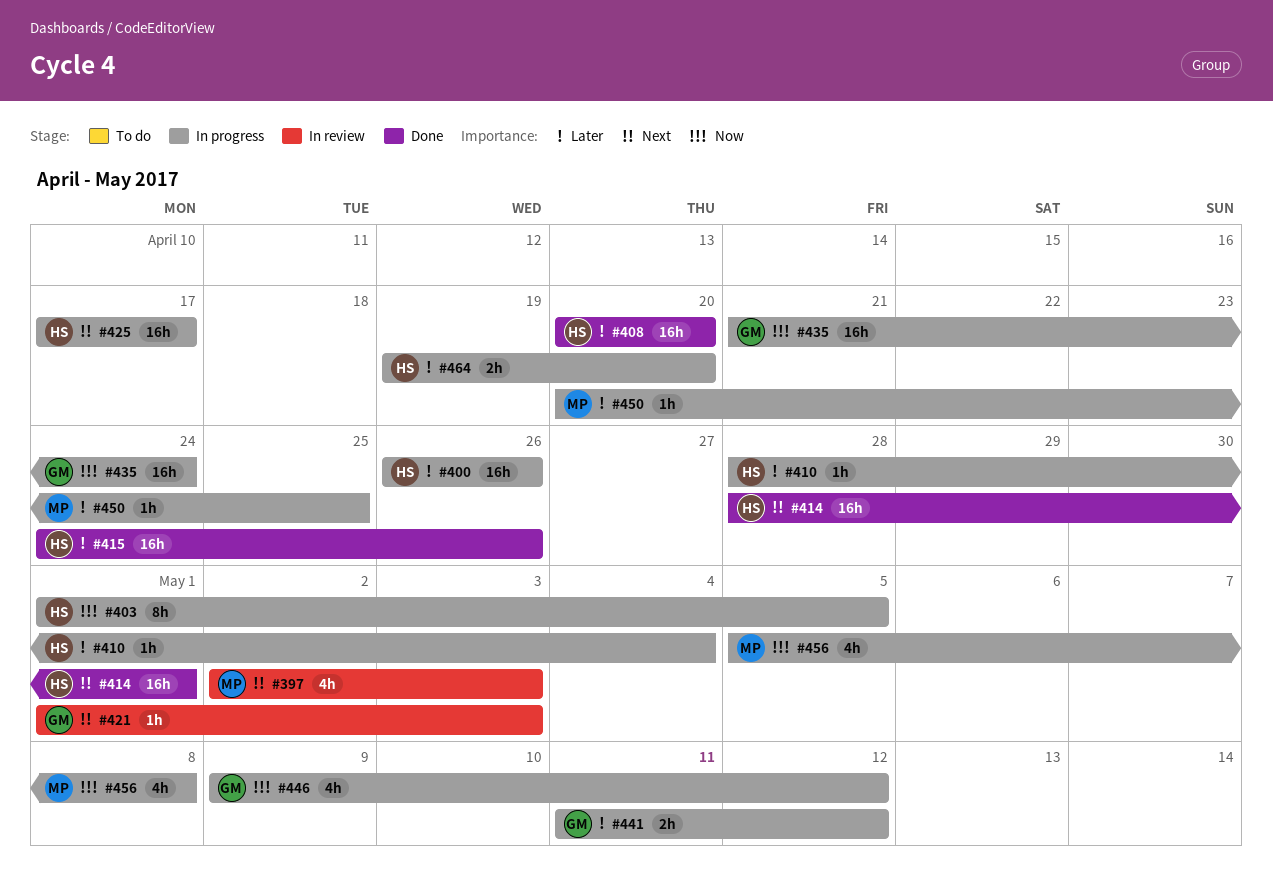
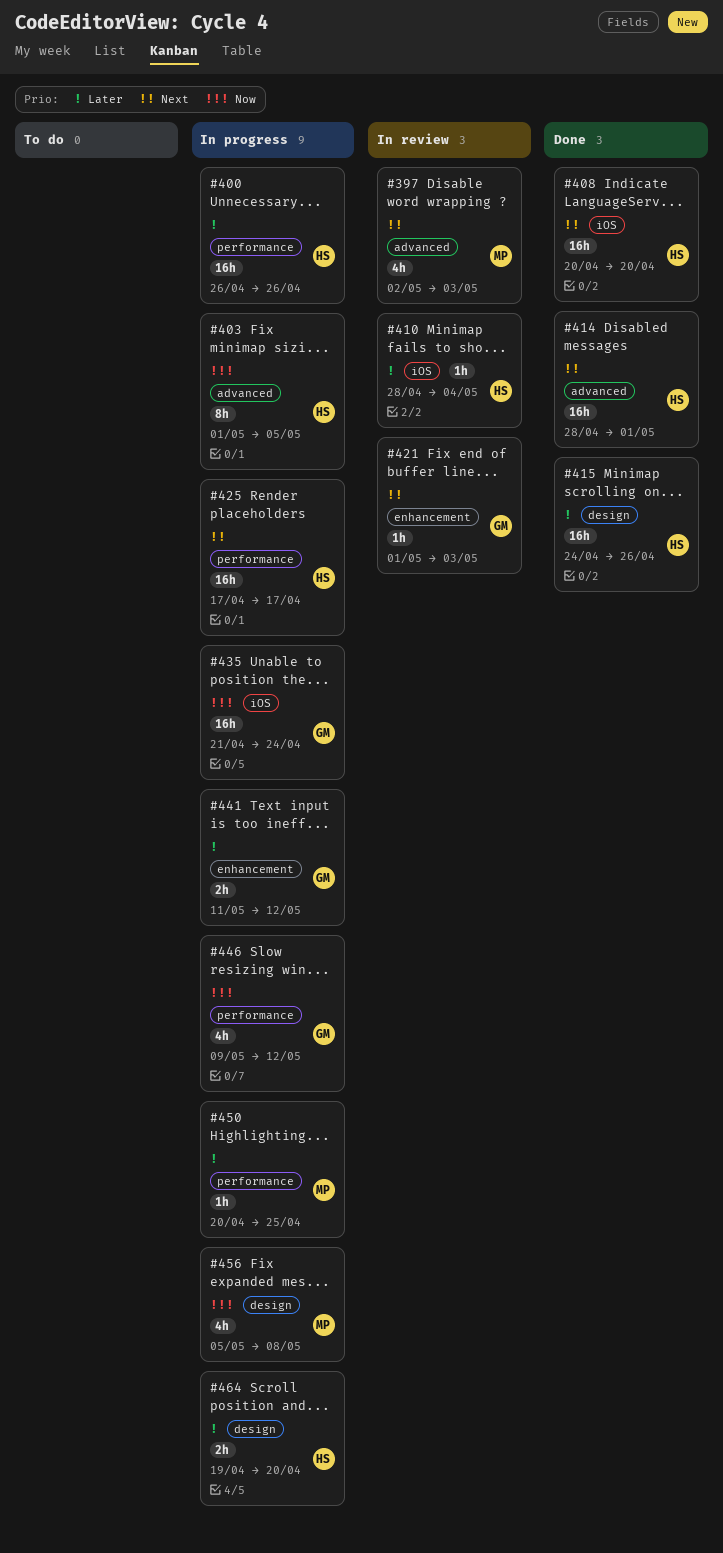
#408, priority: Later -> Next
#410, status: In progress -> In review

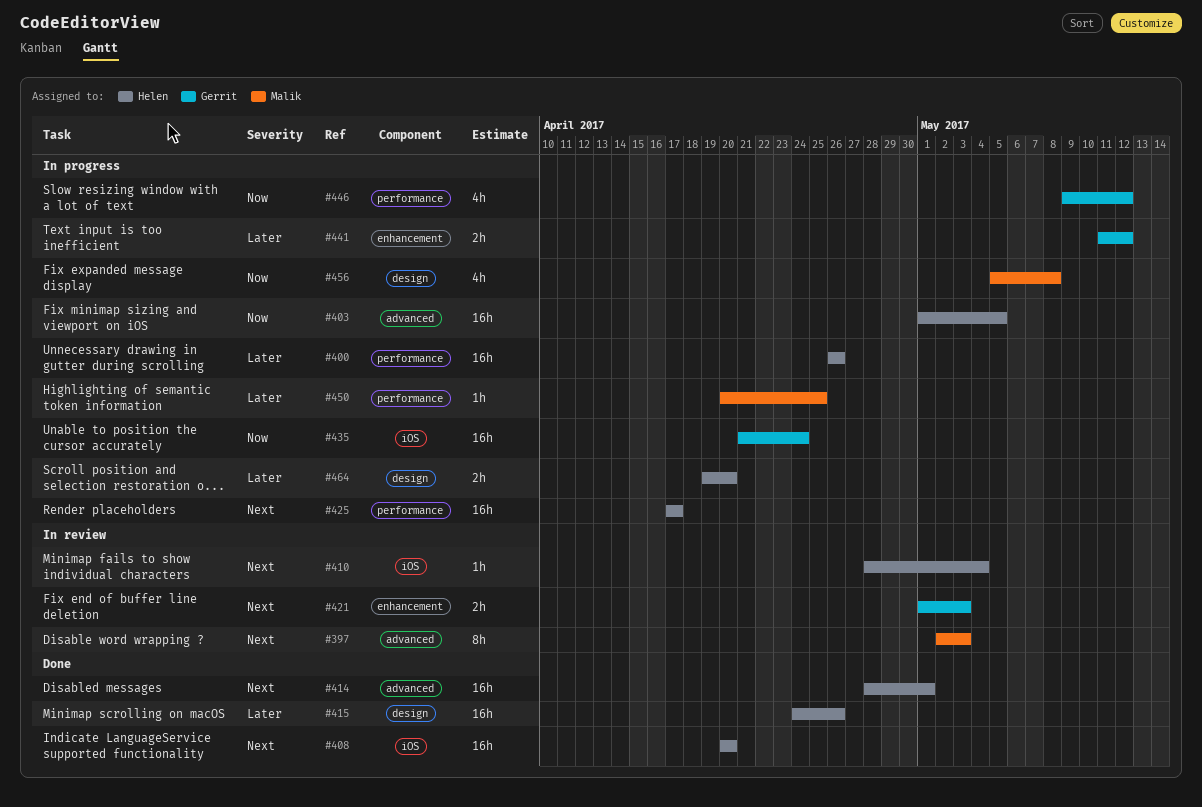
#397, estimate: 4h -> 8h
#403, estimate: 8h -> 16h
#410, priority: Later -> Next
#421, estimate: 1h -> 2h

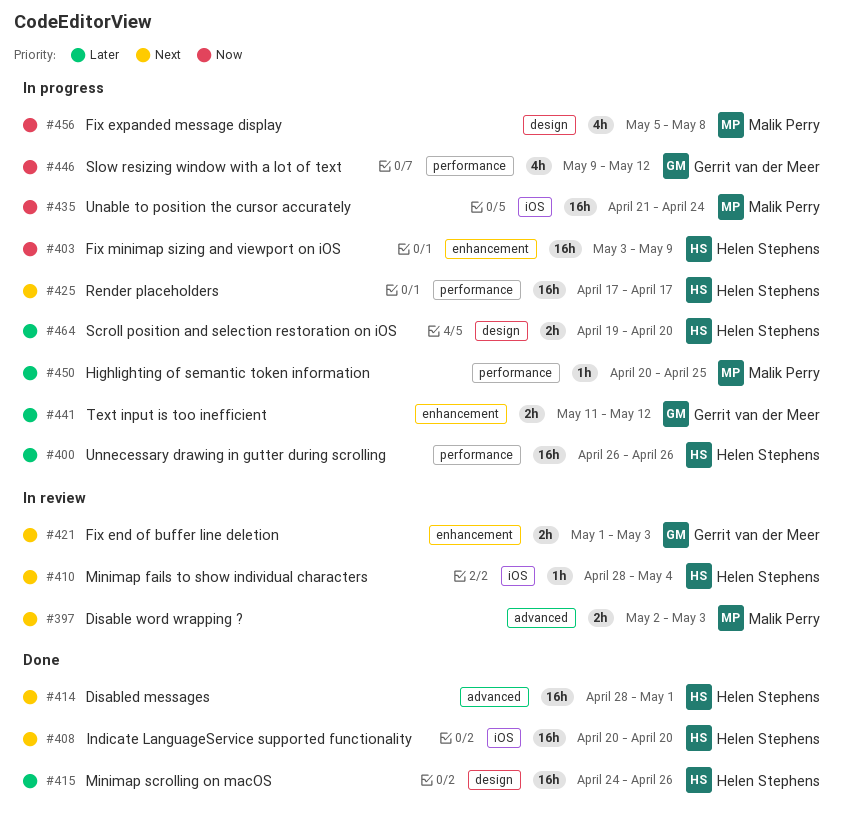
#397, estimate: 8h -> 2h
#403, label: advanced -> enhancement
#403, start: May 1 -> May 3
#403, due: May 5 -> May 9
#435, owner: Gerrit van der Meer -> Malik Perry

